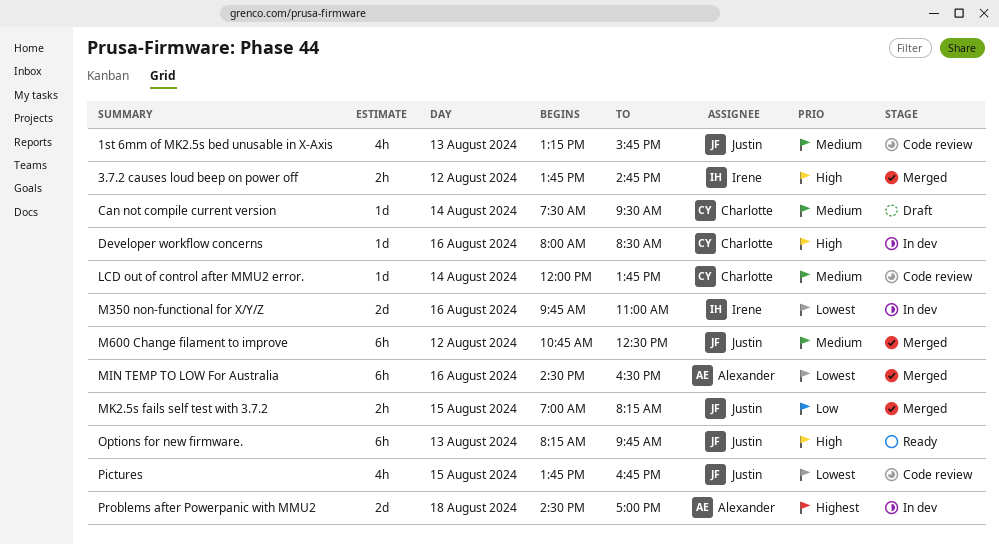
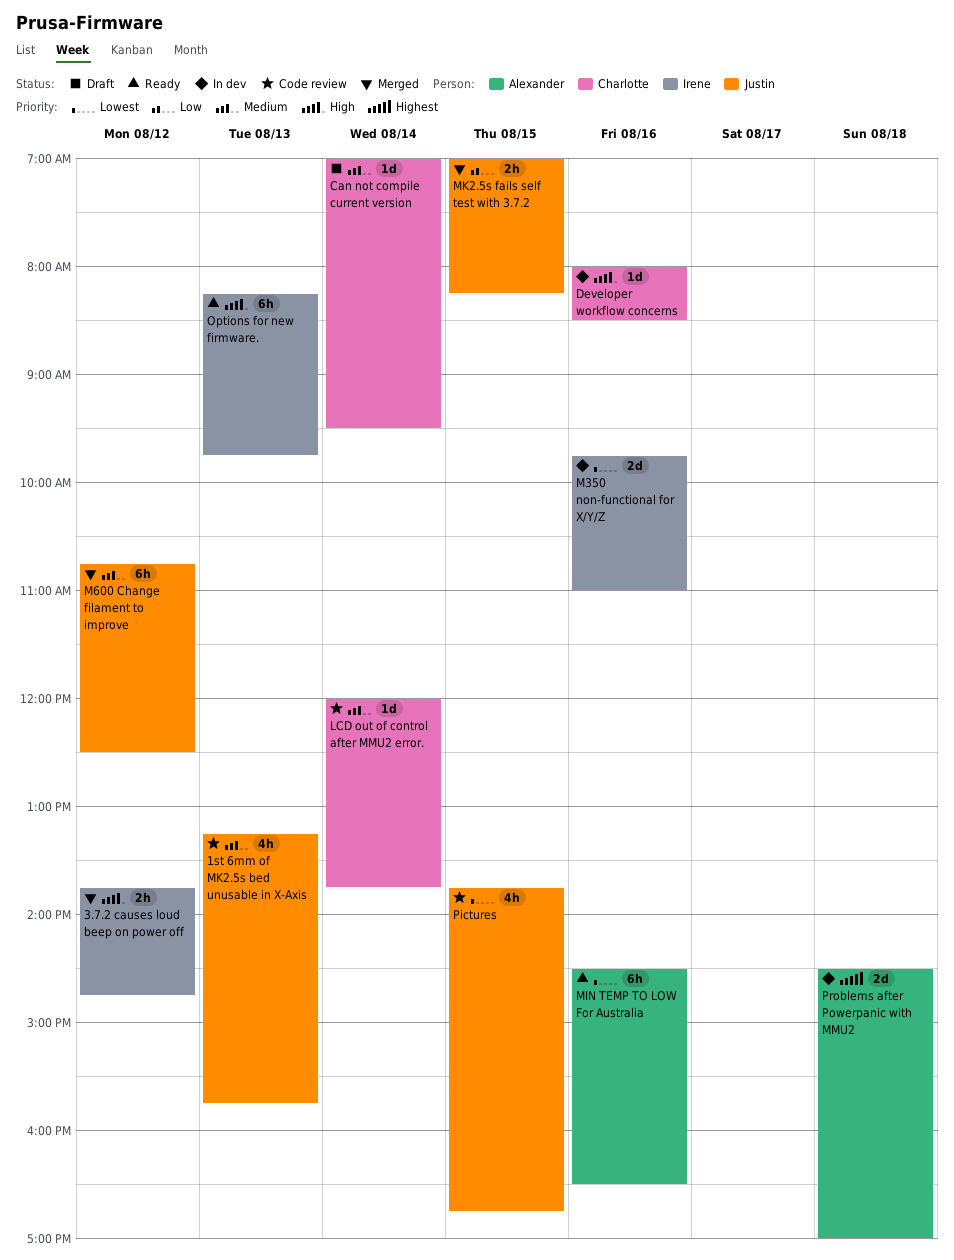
Can not compile current version, begins: 07:30 -> 07:00
MIN TEMP TO LOW For Australia, status: Merged -> Ready
Options for new firmware., owner: Justin -> Irene

